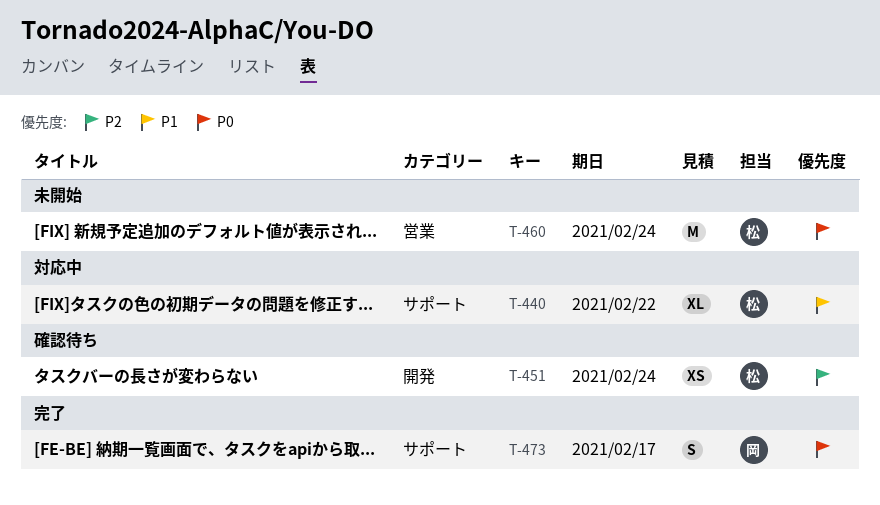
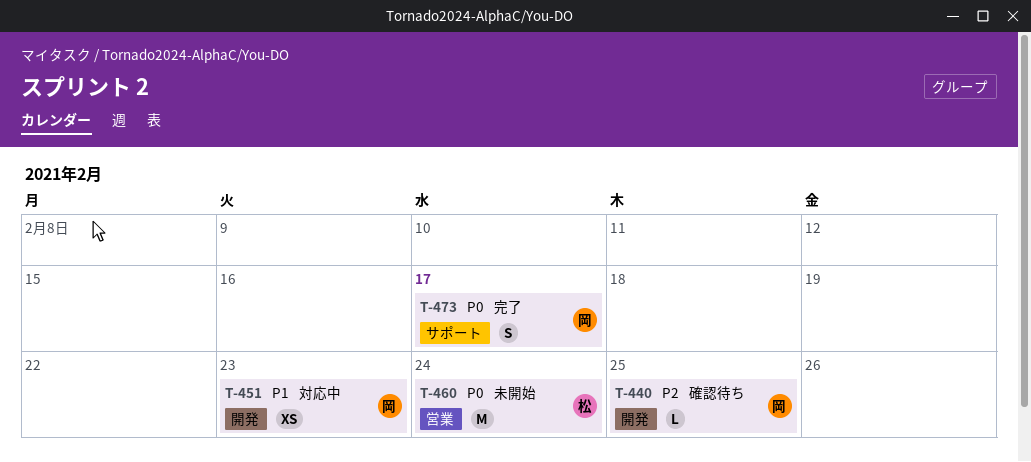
T-440, status: 対応中 -> 確認待ち
T-440, owner: 松 -> 岡
T-440, priority: P1 -> P2
T-440, label: サポート -> 開発
T-440, estimate: XL -> L
T-440, due: Feb 22 -> Feb 25
T-451, status: 確認待ち -> 対応中
T-451, owner: 松 -> 岡
T-451, priority: P2 -> P1
T-451, due: Feb 24 -> Feb 23

